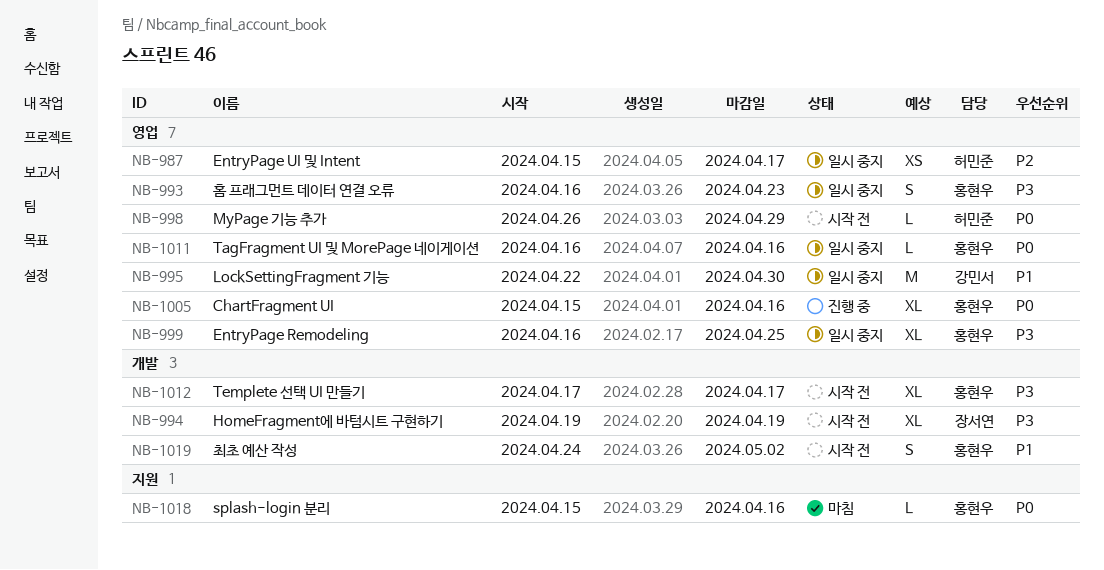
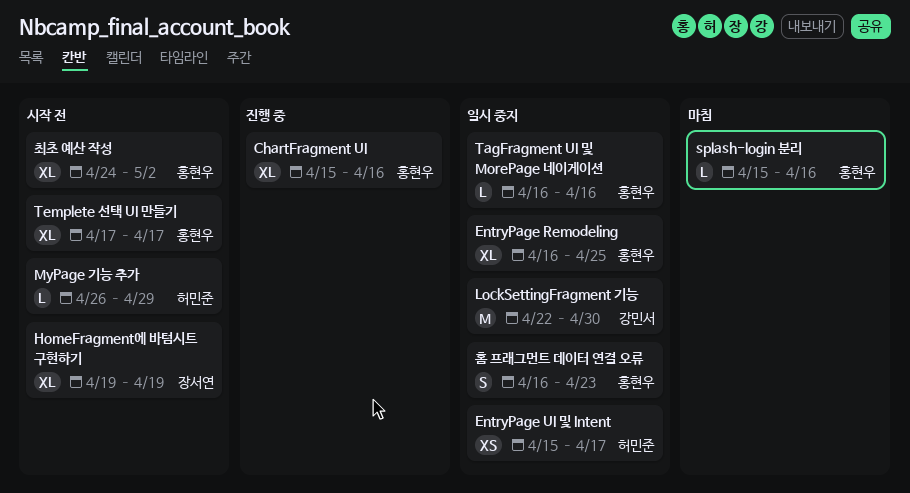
최초 예산 작성, estimate: S -> XL

